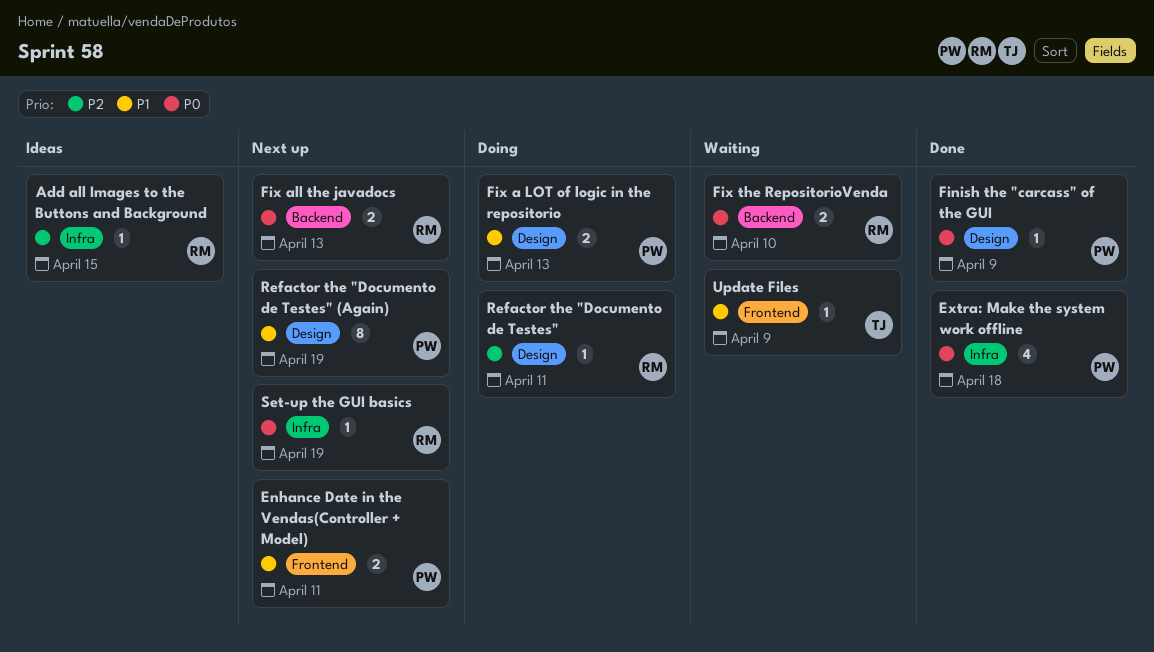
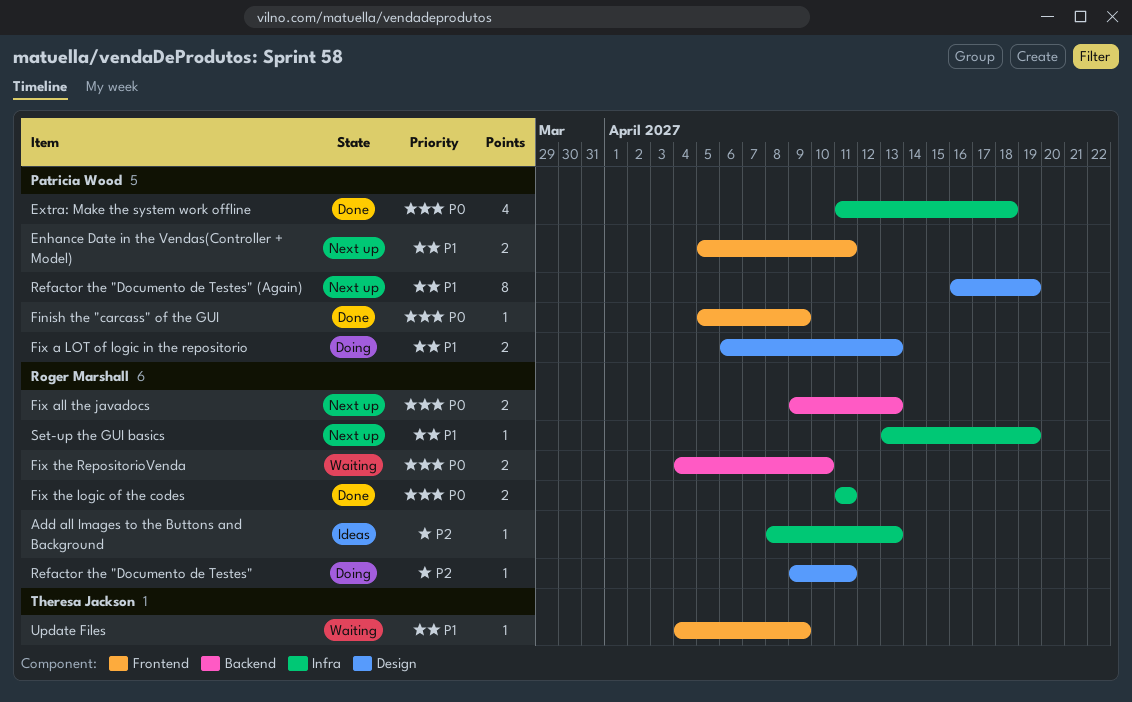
Add all Images to the Buttons and Background, due: Apr 15 -> Apr 13
Finish the "carcass" of the GUI, label: Design -> Frontend
Fix the logic of the codes: none -> present
Set-up the GUI basics, priority: P0 -> P1

